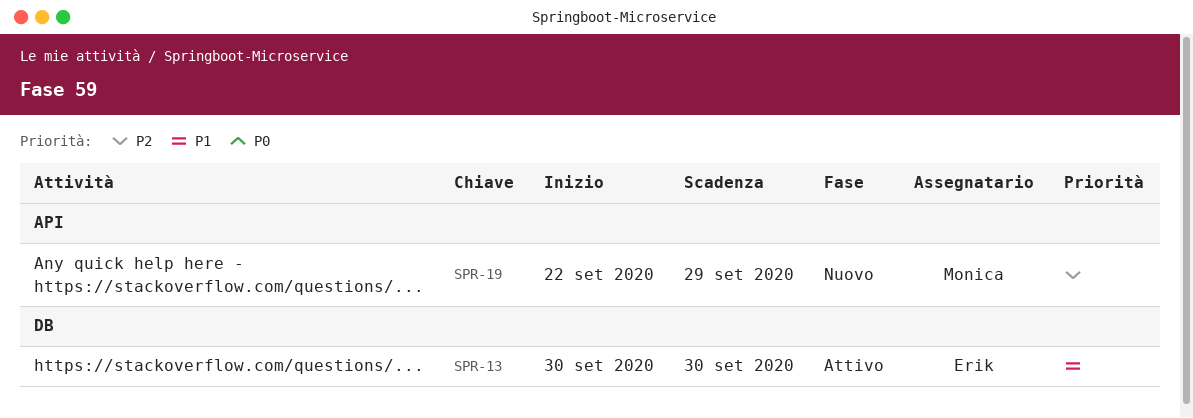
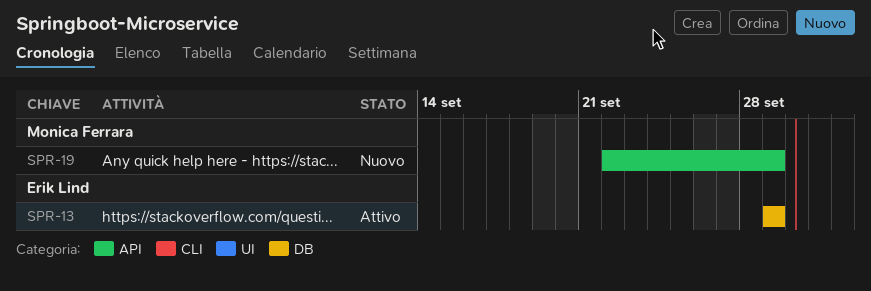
SPR-13, start: Sep 30 -> Sep 29
SPR-13, due: Sep 30 -> Sep 29

